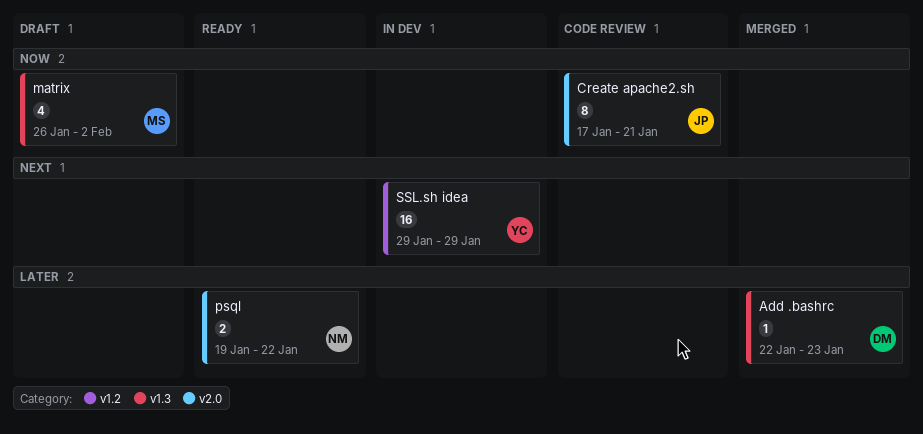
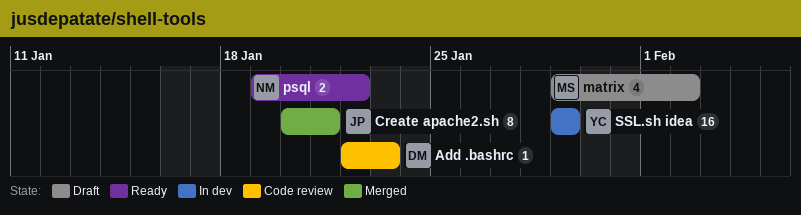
Add .bashrc, status: Merged -> Code review
Create apache2.sh, status: Code review -> Merged
Create apache2.sh, start: Jan 17 -> Jan 20
matrix, start: Jan 26 -> Jan 29

